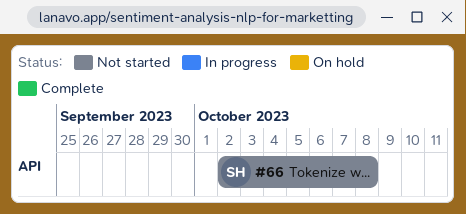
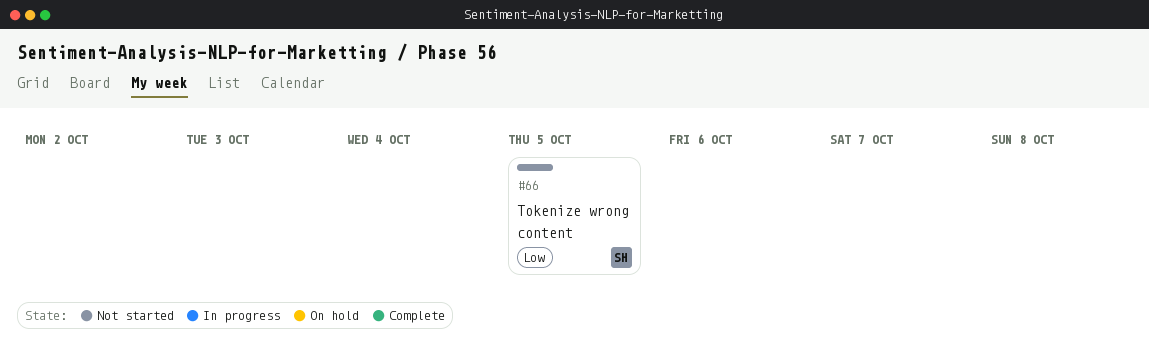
#66, due: Oct 8 -> Oct 5

